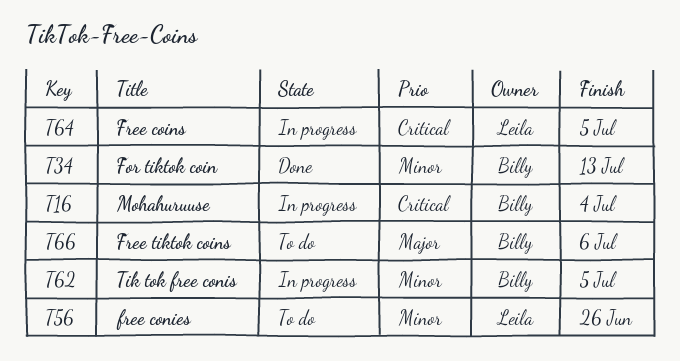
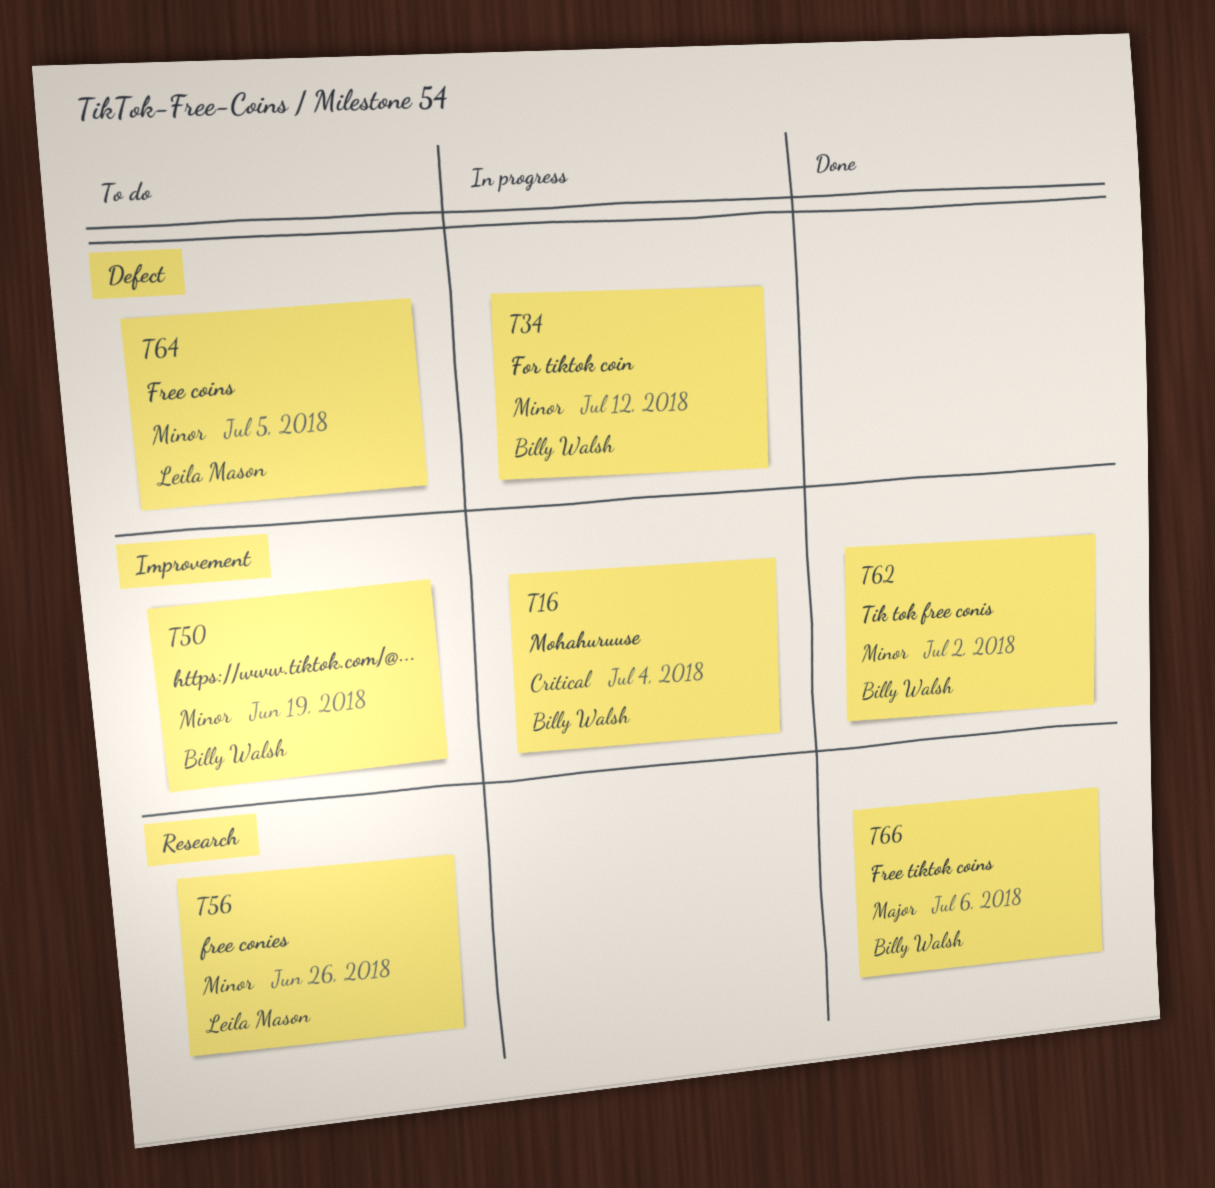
T34, status: Done -> In progress
T34, due: Jul 13 -> Jul 12
T50: none -> present
T62, status: In progress -> Done
T62, due: Jul 5 -> Jul 2
T64, status: In progress -> To do
T64, priority: Critical -> Minor
T66, status: To do -> Done

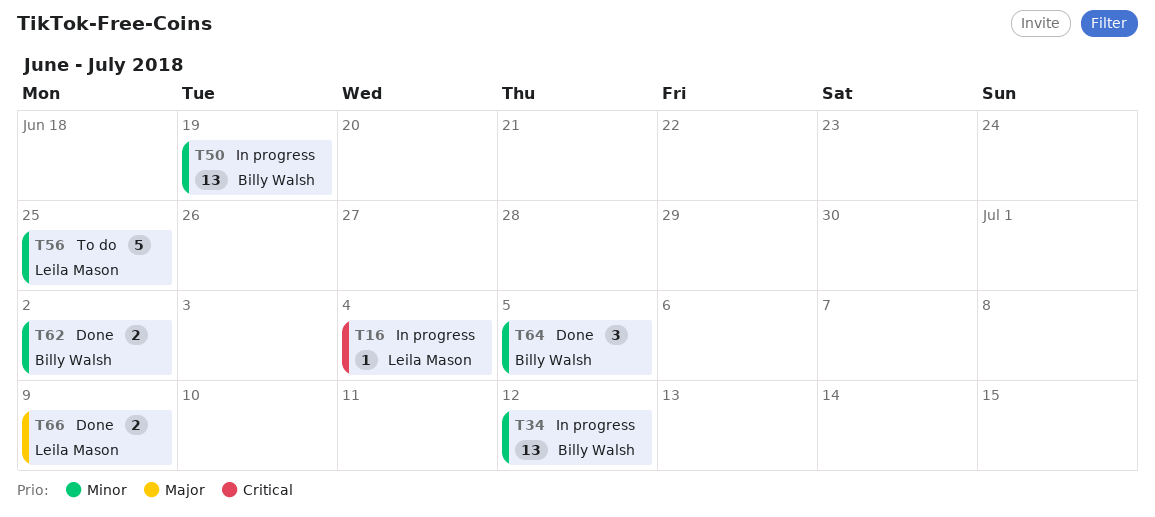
T16, owner: Billy Walsh -> Leila Mason
T50, status: To do -> In progress
T56, due: Jun 26 -> Jun 25
T64, status: To do -> Done
T64, owner: Leila Mason -> Billy Walsh
T66, owner: Billy Walsh -> Leila Mason
T66, due: Jul 6 -> Jul 9

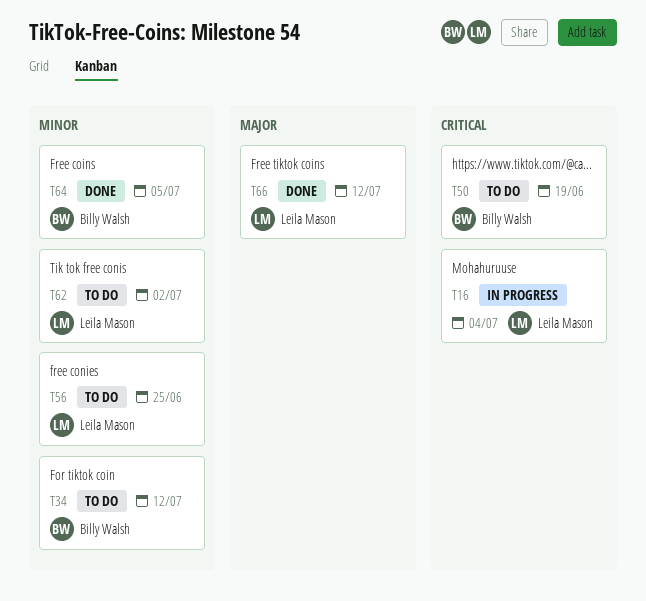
T34, status: In progress -> To do
T50, status: In progress -> To do
T50, priority: Minor -> Critical
T62, status: Done -> To do
T62, owner: Billy Walsh -> Leila Mason
T66, due: Jul 9 -> Jul 12

